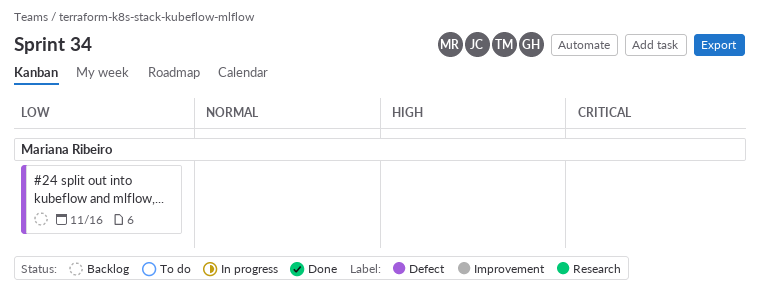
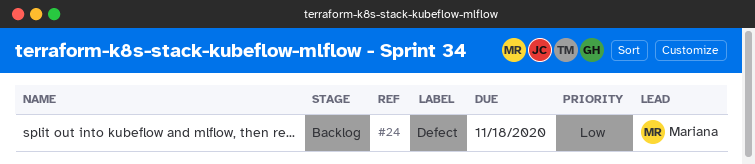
#24, due: Nov 16 -> Nov 18

